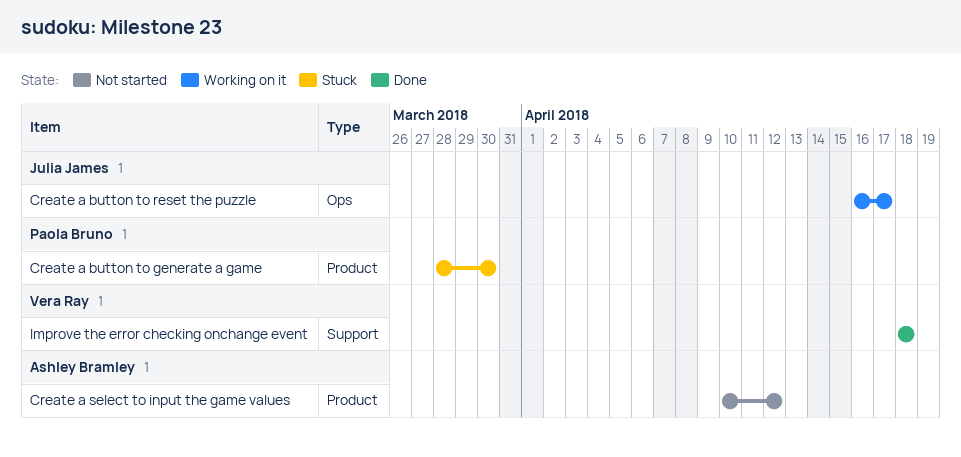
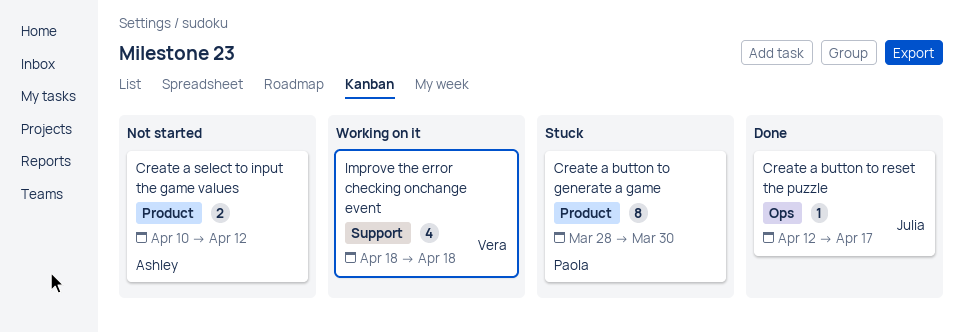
Create a button to reset the puzzle, status: Working on it -> Done
Create a button to reset the puzzle, start: Apr 16 -> Apr 12
Improve the error checking onchange event, status: Done -> Working on it

